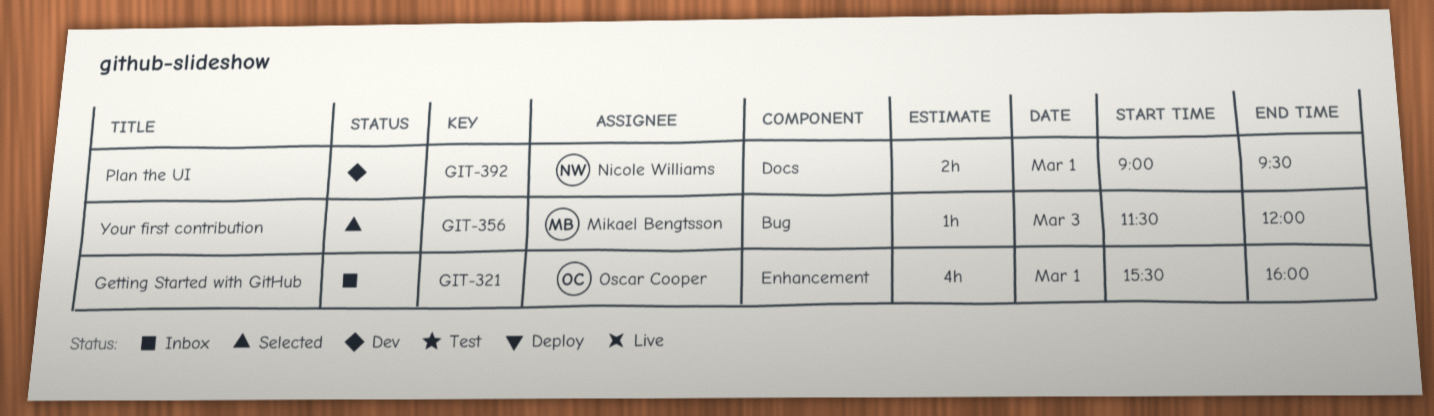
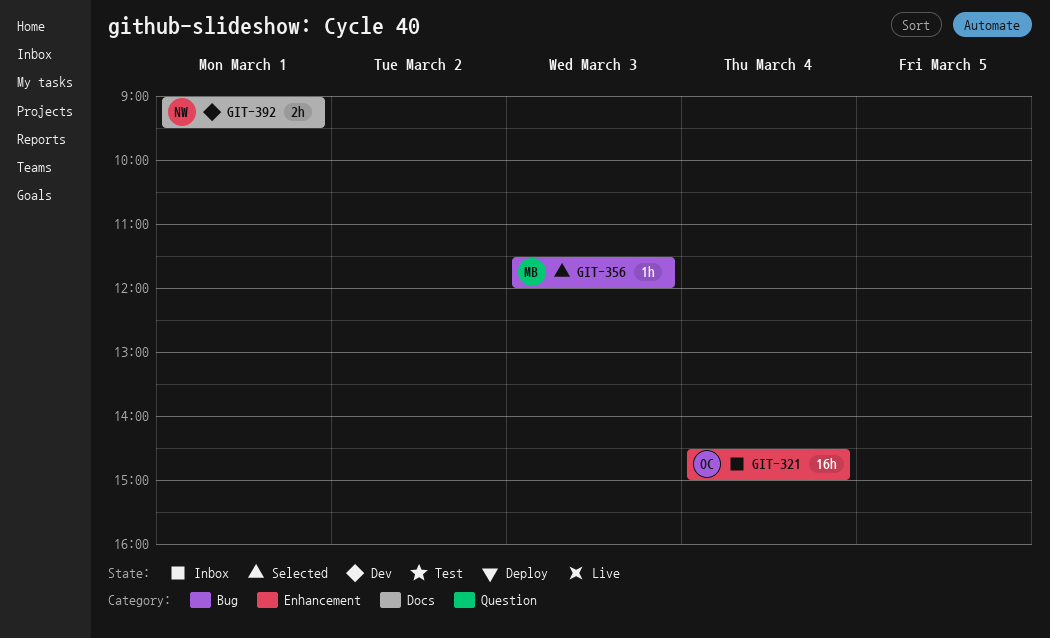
GIT-321, estimate: 4h -> 16h
GIT-321, day: Mar 1 -> Mar 4
GIT-321, begins: 15:30 -> 14:30
GIT-321, ends: 16:00 -> 15:00

